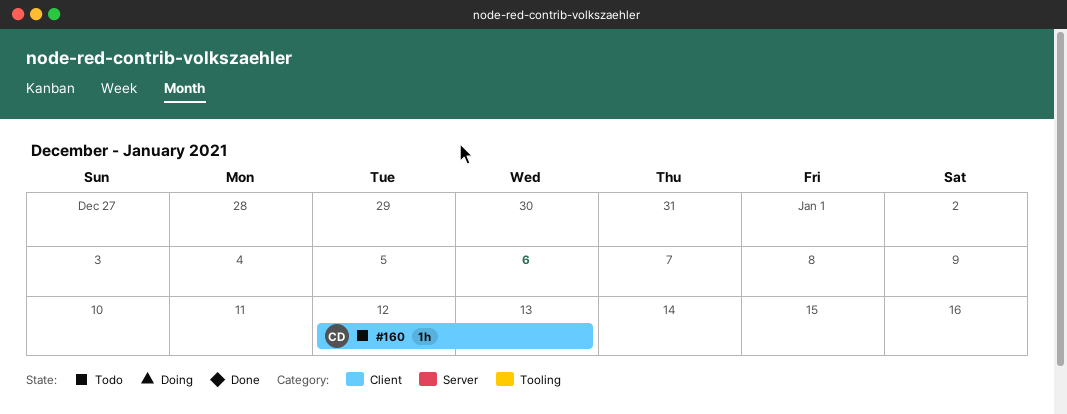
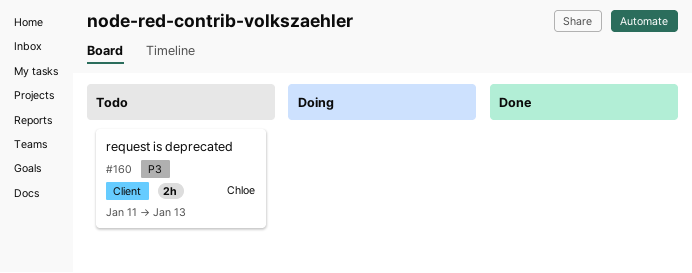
#160, estimate: 1h -> 2h
#160, start: Jan 12 -> Jan 11

